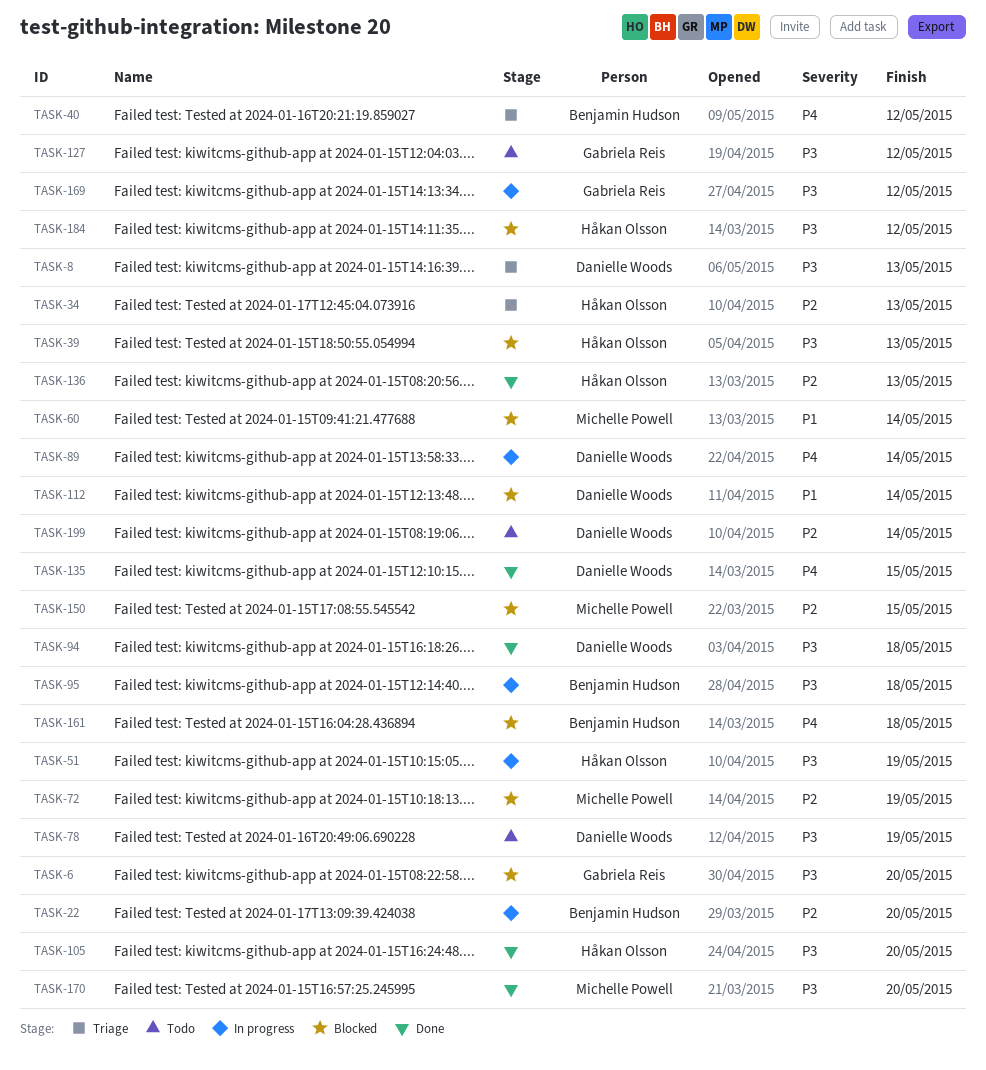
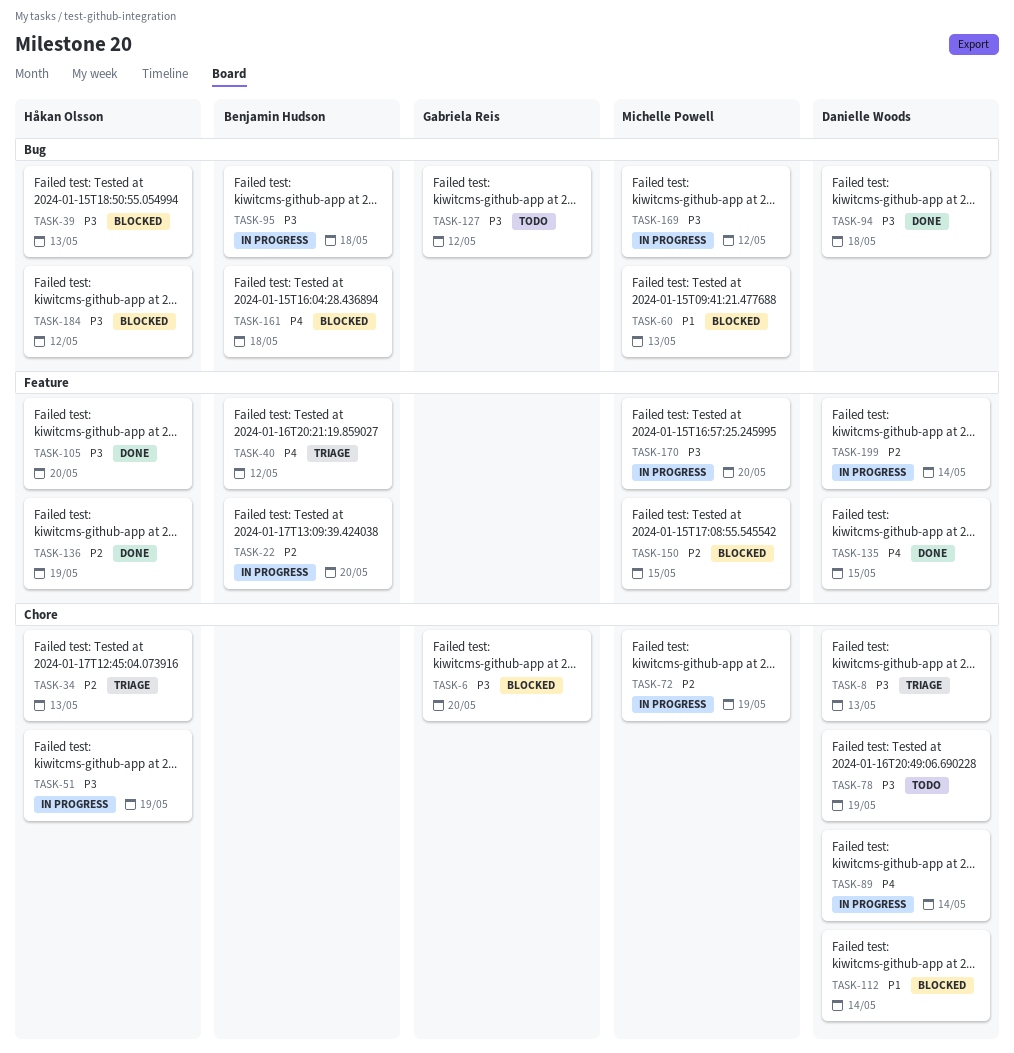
TASK-60, due: May 14 -> May 13
TASK-72, status: Blocked -> In progress
TASK-136, due: May 13 -> May 19
TASK-169, owner: Gabriela Reis -> Michelle Powell
TASK-170, status: Done -> In progress
TASK-199, status: Todo -> In progress

